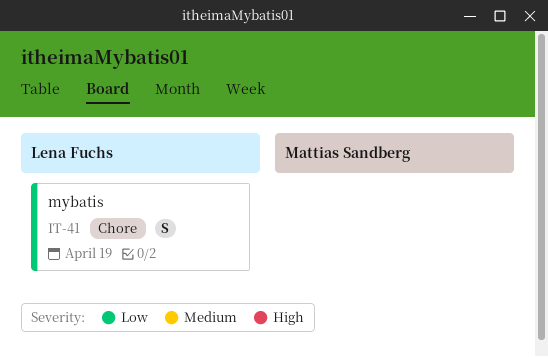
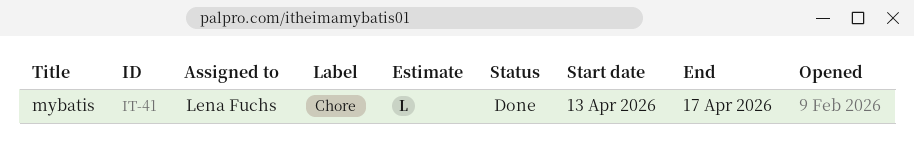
IT-41, estimate: S -> L
IT-41, due: Apr 19 -> Apr 17

